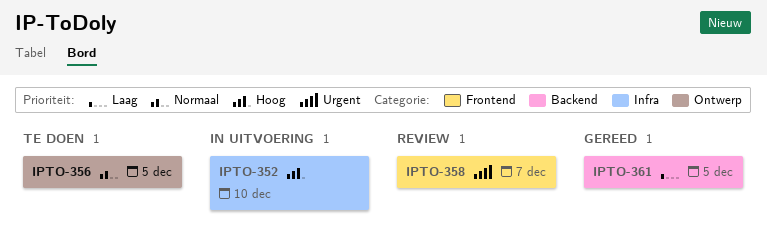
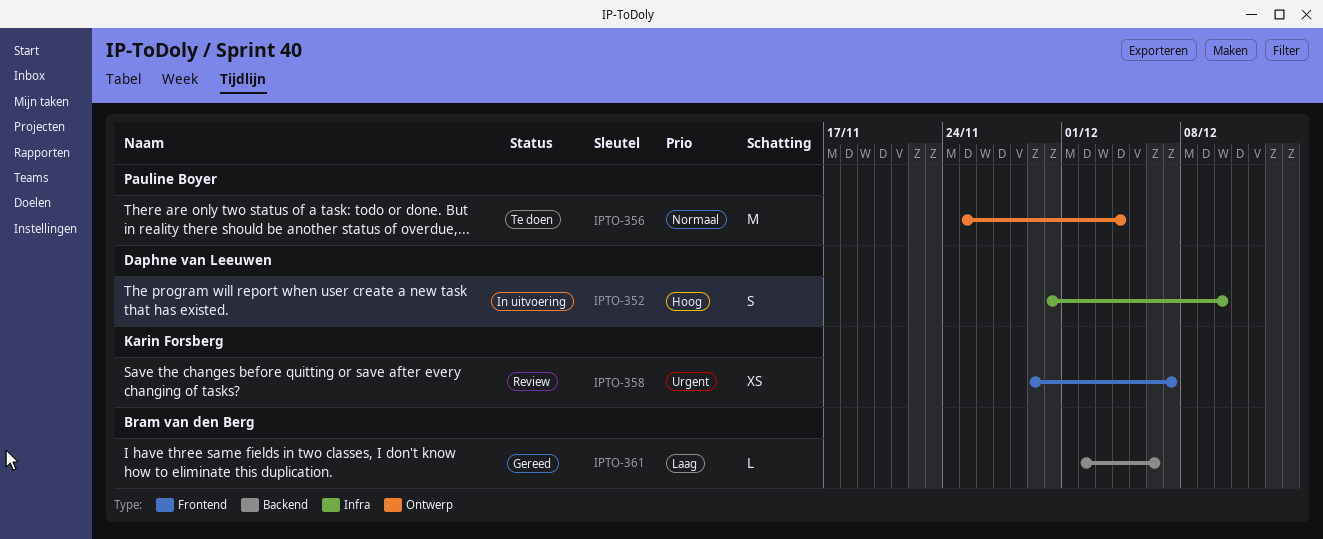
IPTO-356, due: Dec 5 -> Dec 4
IPTO-361, due: Dec 5 -> Dec 6

